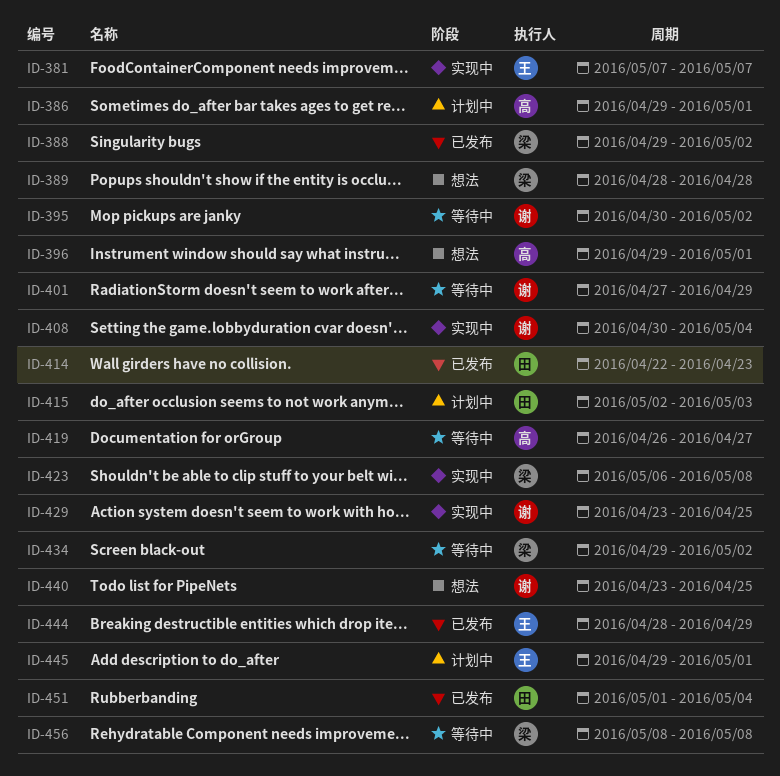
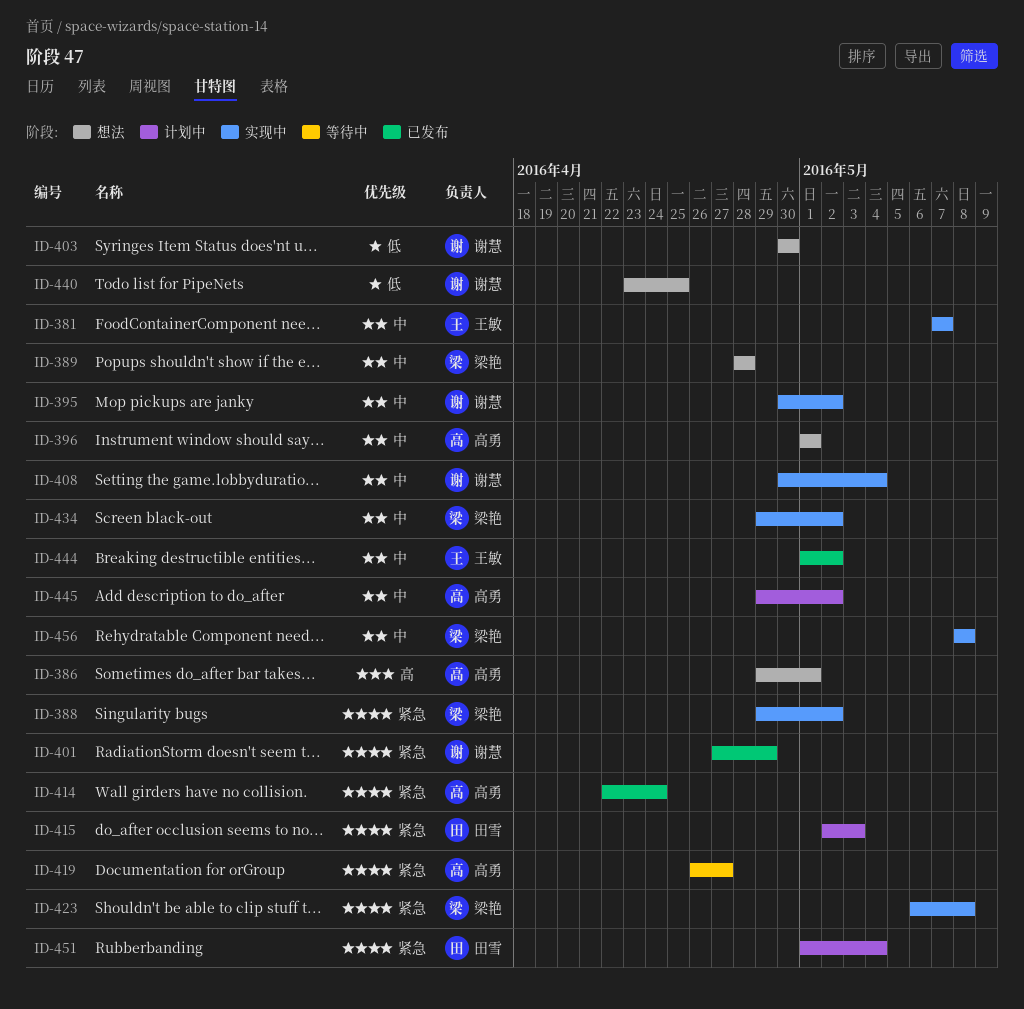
ID-386, status: 计划中 -> 想法
ID-388, status: 已发布 -> 实现中
ID-395, status: 等待中 -> 实现中
ID-396, start: Apr 29 -> May 1
ID-401, status: 等待中 -> 已发布
ID-403: none -> present
ID-414, owner: 田雪 -> 高勇
ID-414, due: Apr 23 -> Apr 24
ID-429: present -> none
ID-434, status: 等待中 -> 实现中
ID-444, start: Apr 28 -> May 1
ID-444, due: Apr 29 -> May 2
ID-445, owner: 王敏 -> 高勇
ID-445, due: May 1 -> May 2
ID-451, status: 已发布 -> 计划中
ID-456, status: 等待中 -> 实现中

